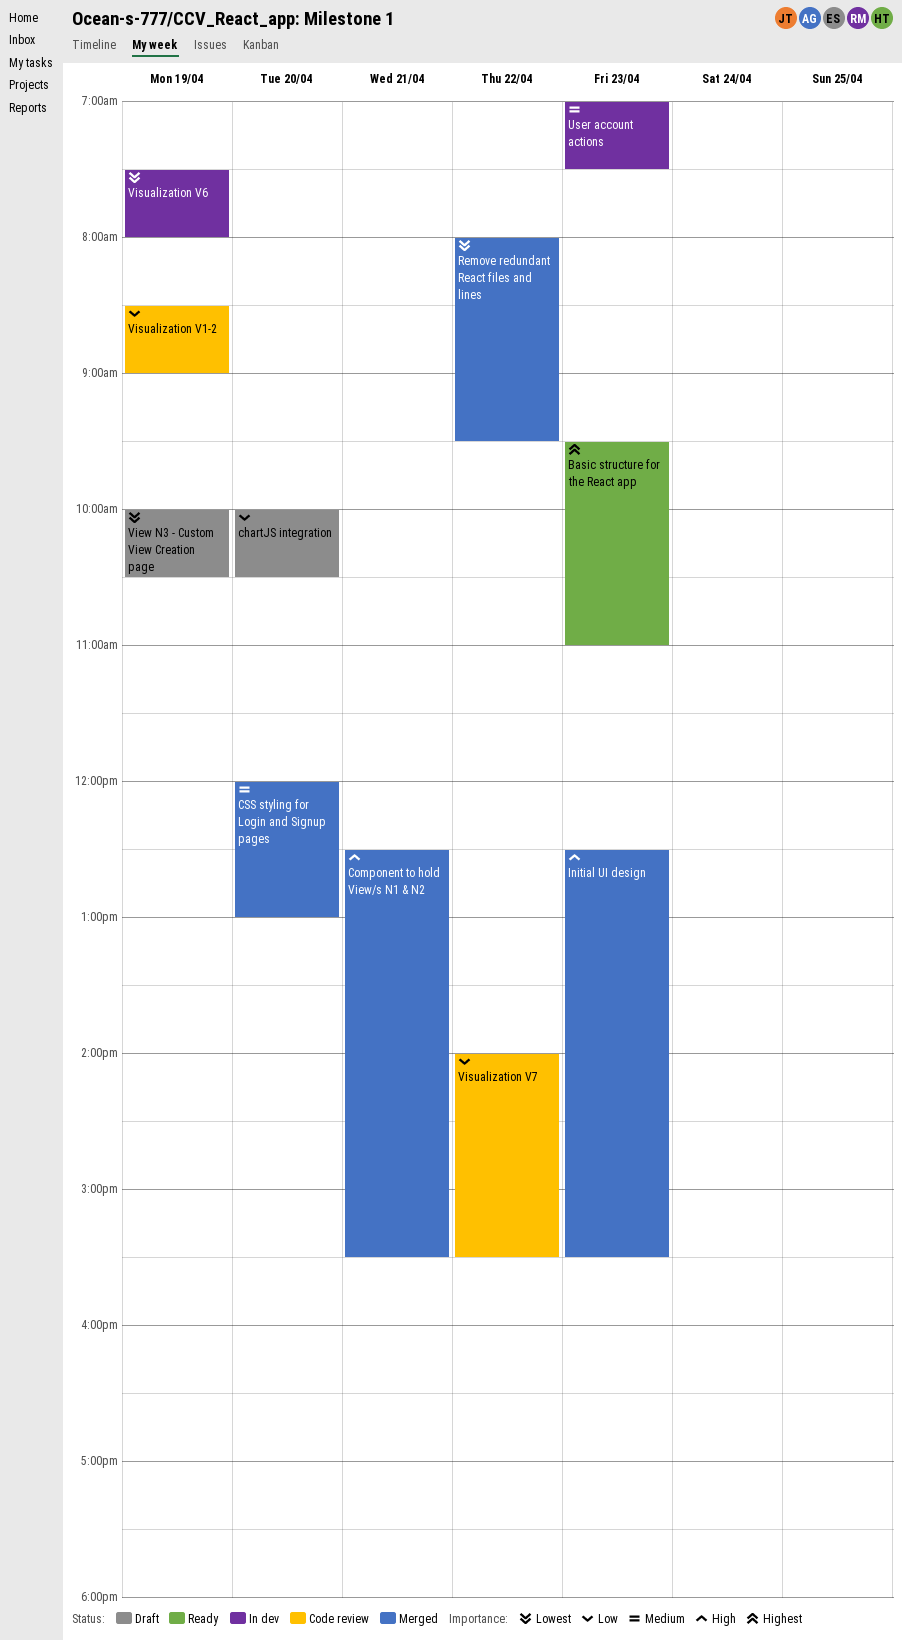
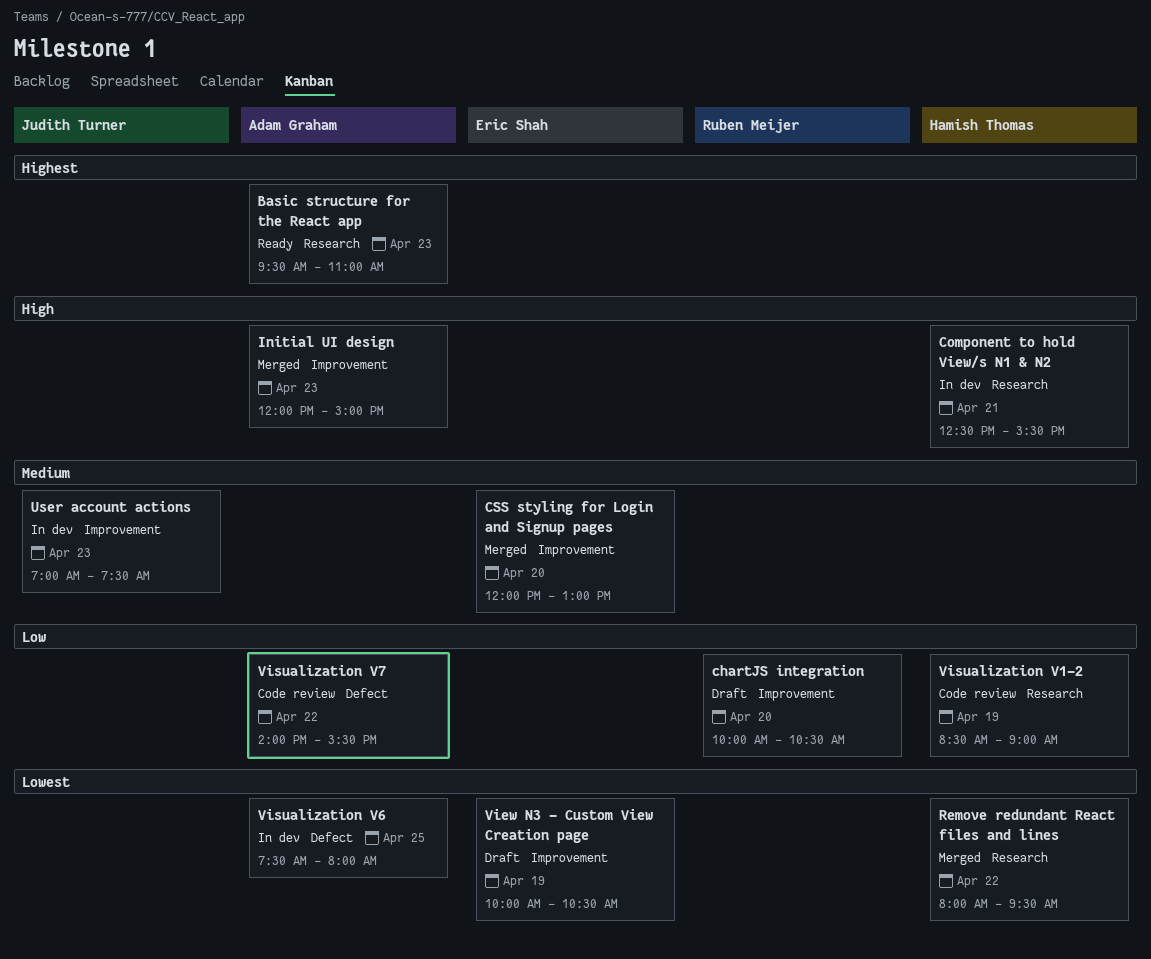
Component to hold View/s N1 & N2, status: Merged -> In dev
Initial UI design, begins: 12:30 -> 12:00
Initial UI design, ends: 15:30 -> 15:00
Visualization V6, day: Apr 19 -> Apr 25

